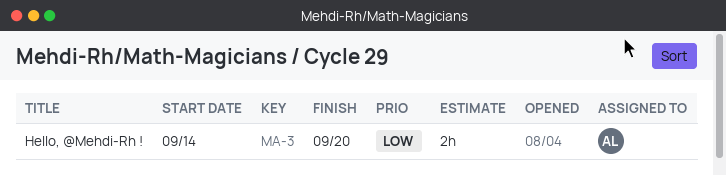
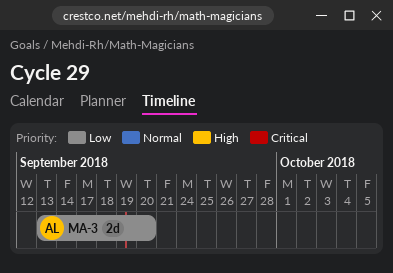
MA-3, estimate: 2h -> 2d
MA-3, start: Sep 14 -> Sep 13

